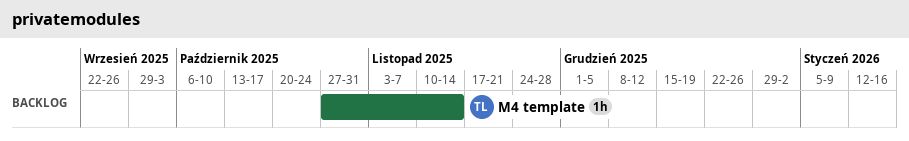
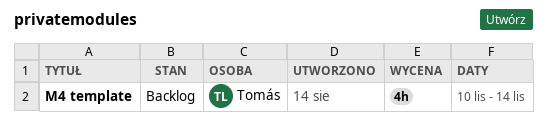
M4 template, estimate: 1h -> 4h
M4 template, start: Oct 27 -> Nov 10

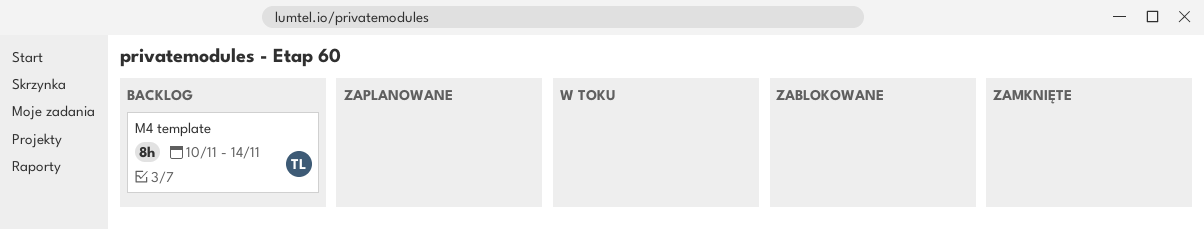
M4 template, estimate: 4h -> 8h

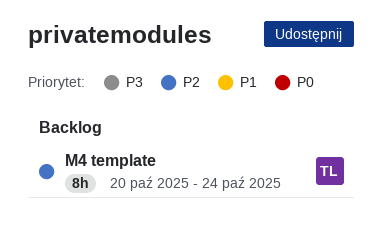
M4 template, start: Nov 10 -> Oct 20
M4 template, due: Nov 14 -> Oct 24

